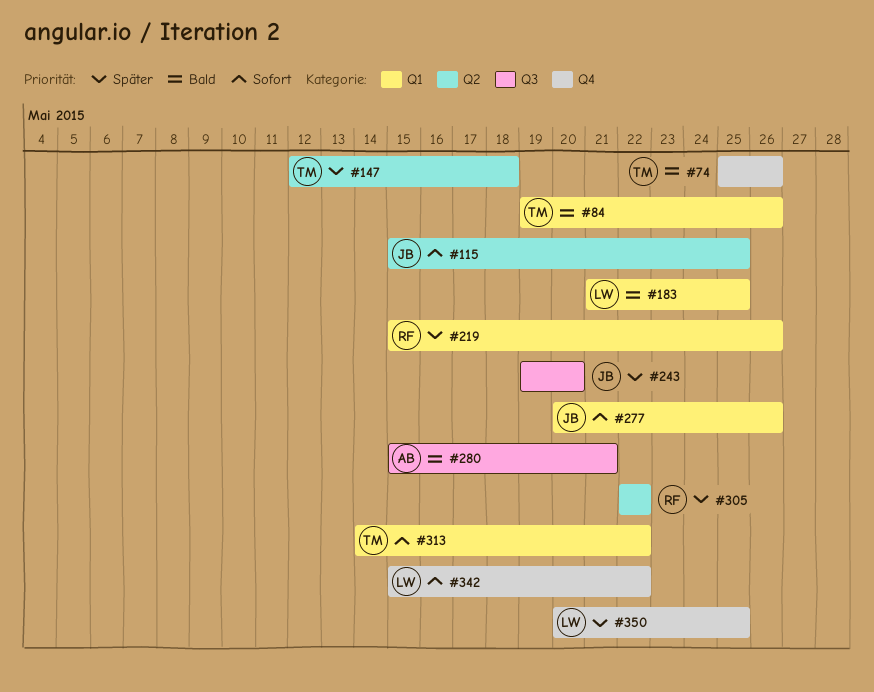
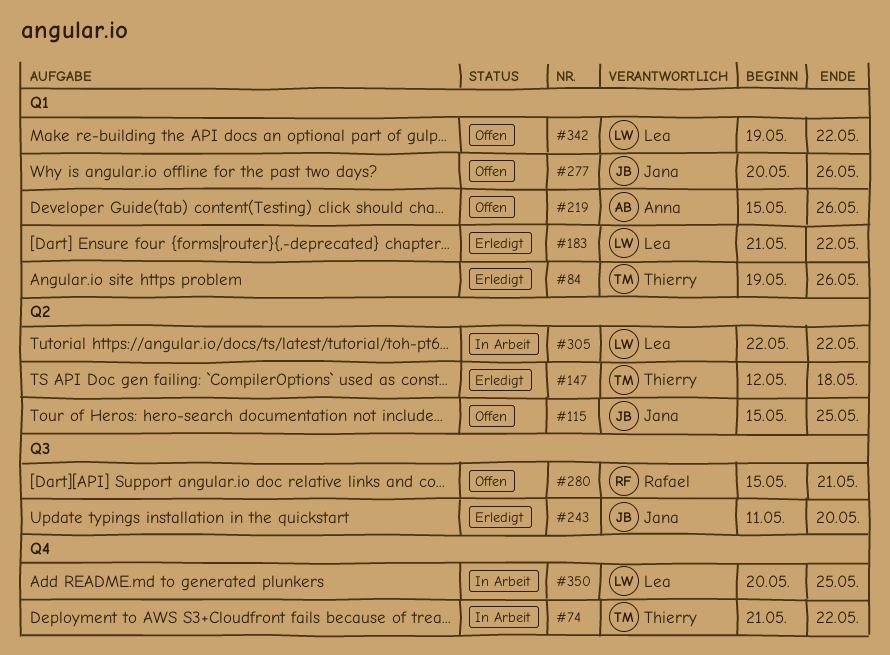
#74, start: May 25 -> May 21
#74, due: May 26 -> May 22
#183, due: May 25 -> May 22
#219, owner: Rafael -> Anna
#243, start: May 19 -> May 11
#280, owner: Anna -> Rafael
#305, owner: Rafael -> Lea
#313: present -> none
#342, label: Q4 -> Q1
#342, start: May 15 -> May 19

